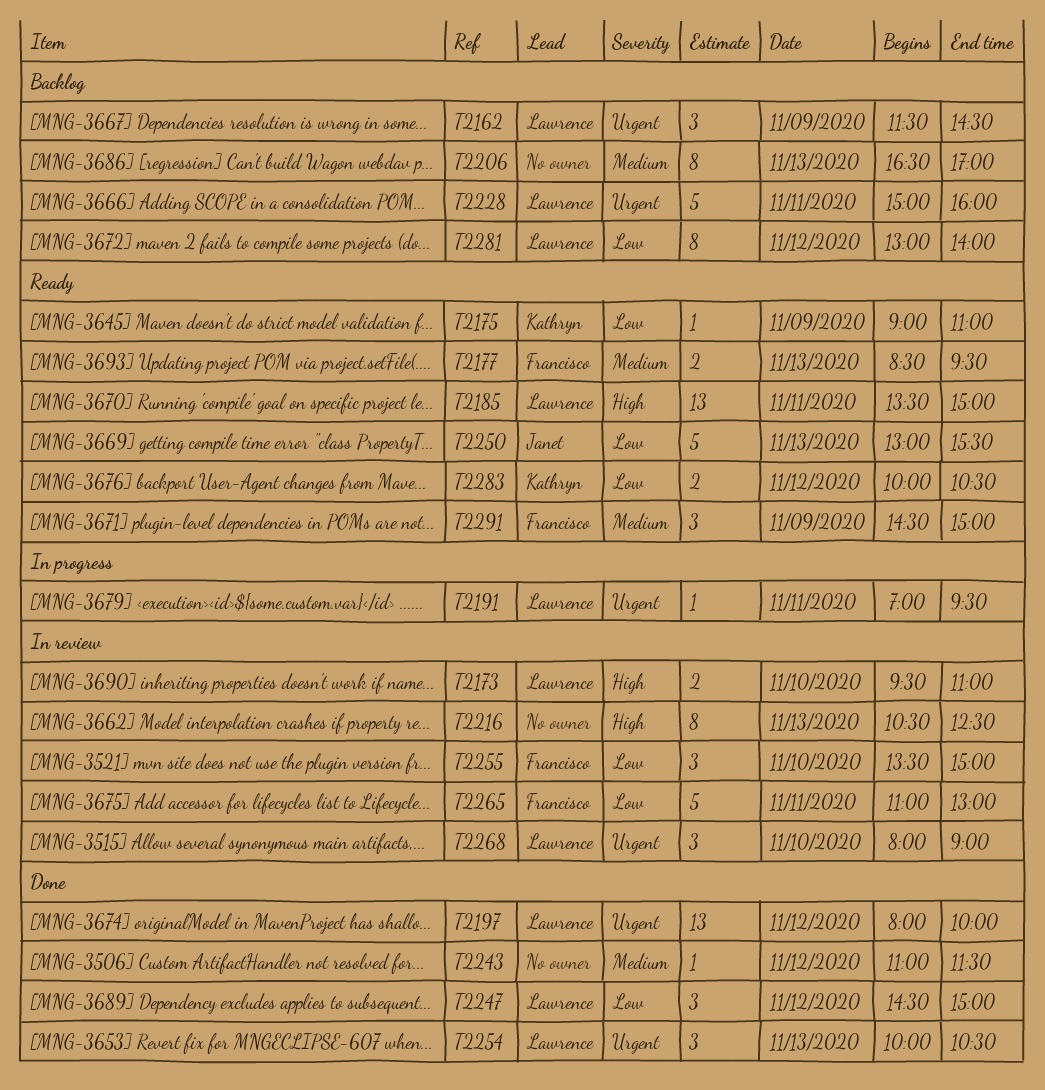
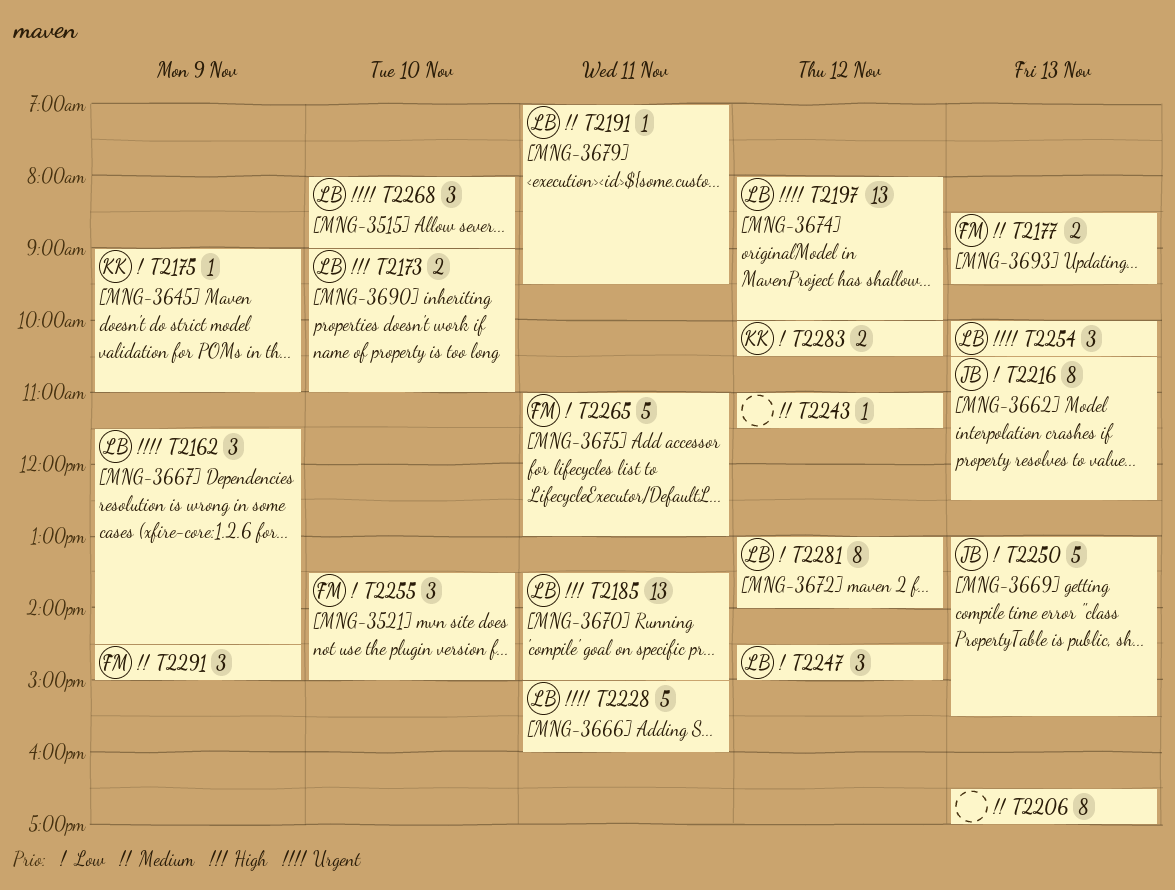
T2173, begins: 09:30 -> 09:00
T2191, priority: Urgent -> Medium
T2216, owner: none -> Janet
T2216, priority: High -> Low

